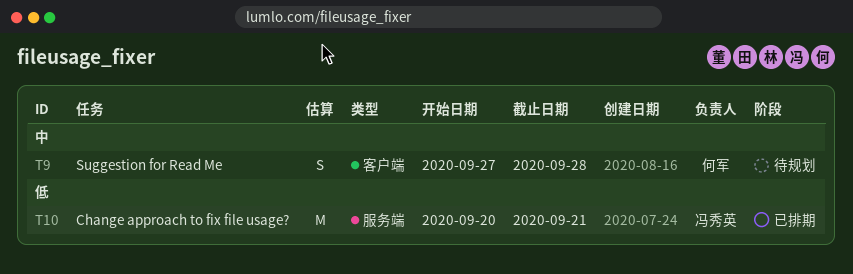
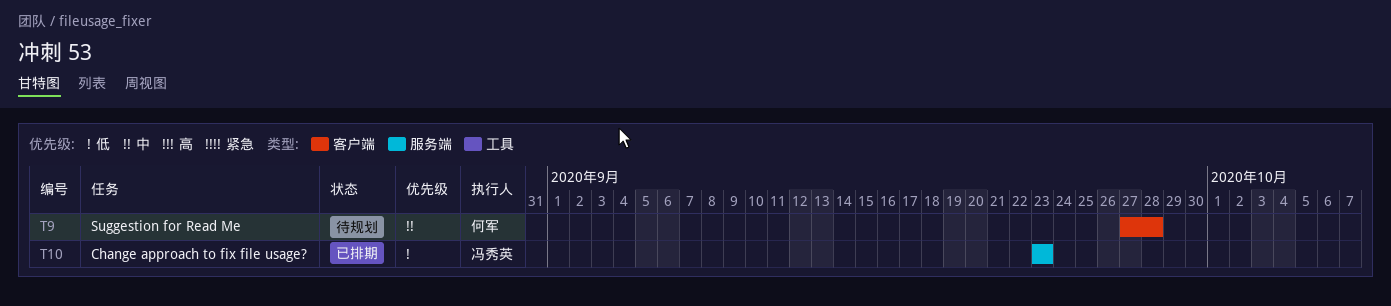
T10, start: Sep 20 -> Sep 23
T10, due: Sep 21 -> Sep 23

